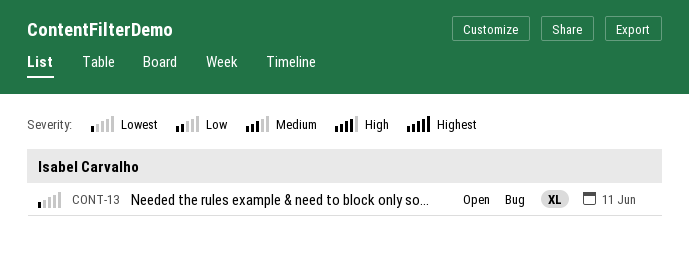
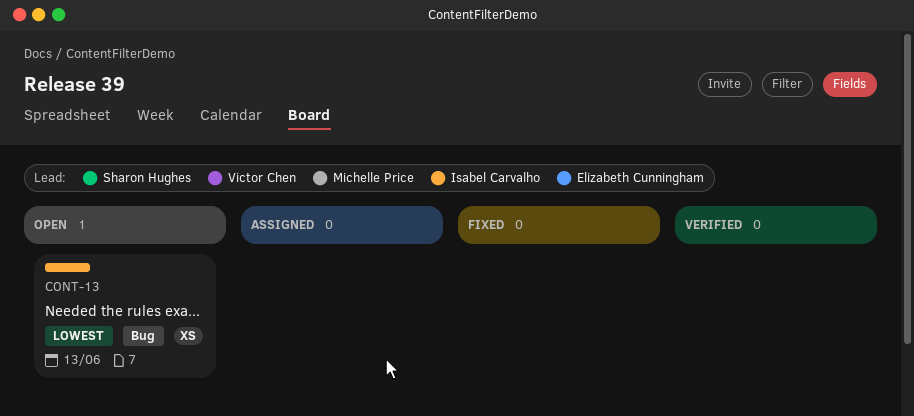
CONT-13, estimate: XL -> XS
CONT-13, due: Jun 11 -> Jun 13

